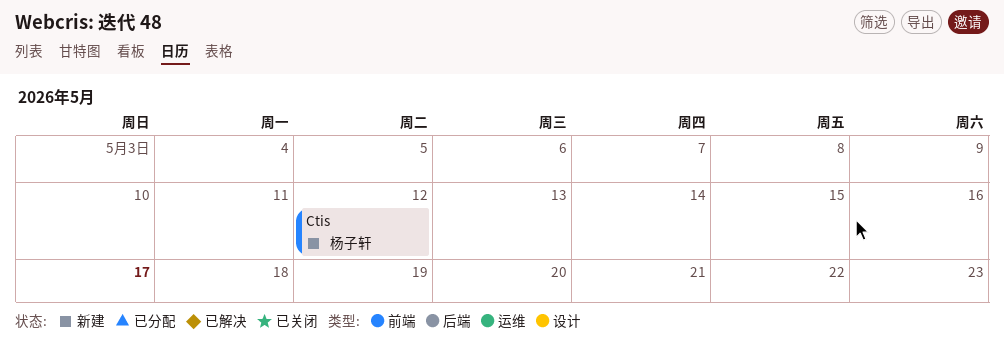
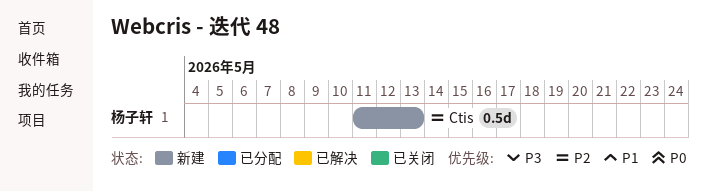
Ctis, due: May 12 -> May 13

